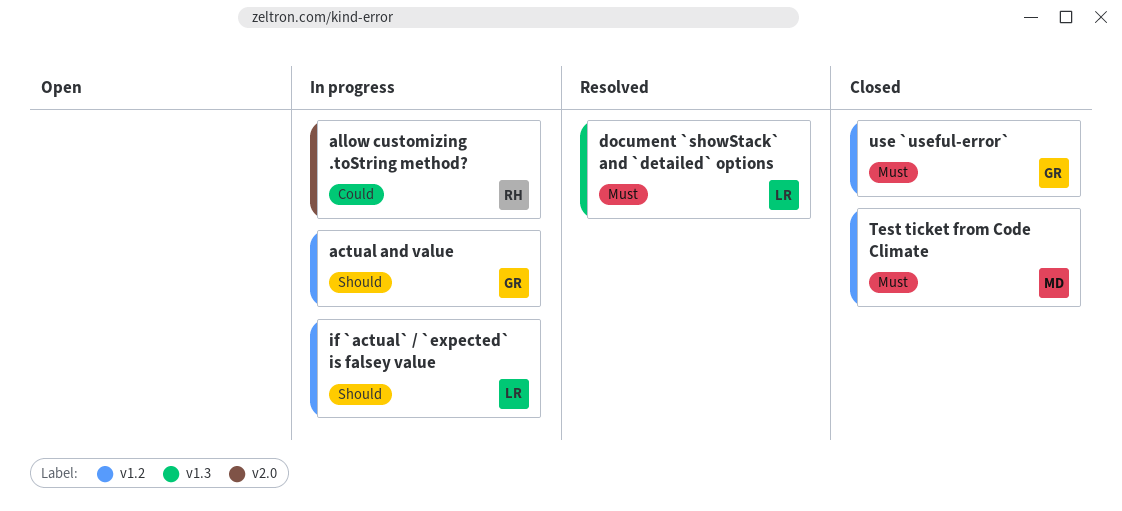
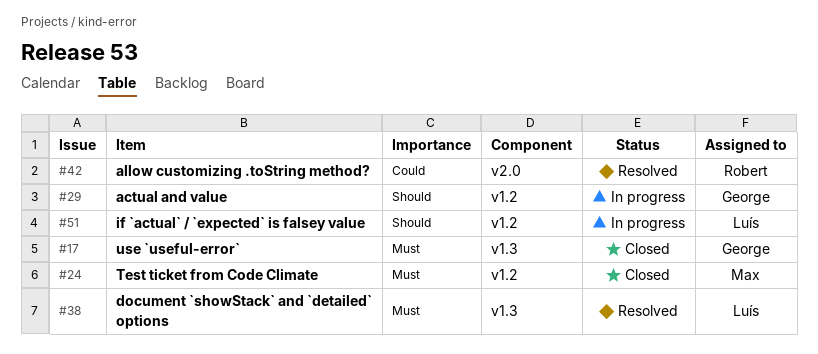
allow customizing .toString method?, status: In progress -> Resolved
use `useful-error`, label: v1.2 -> v1.3

